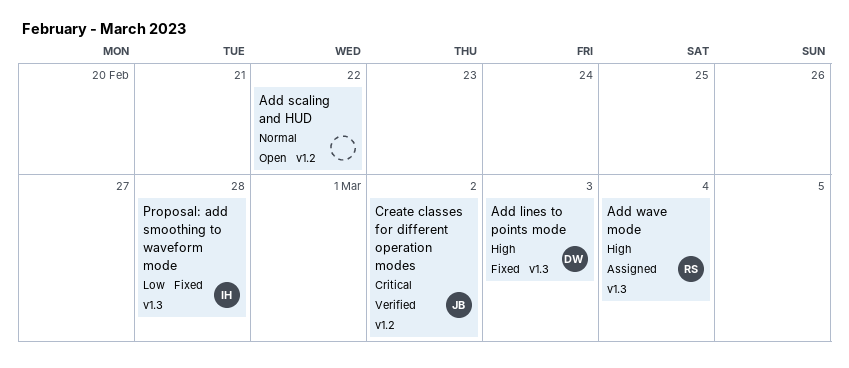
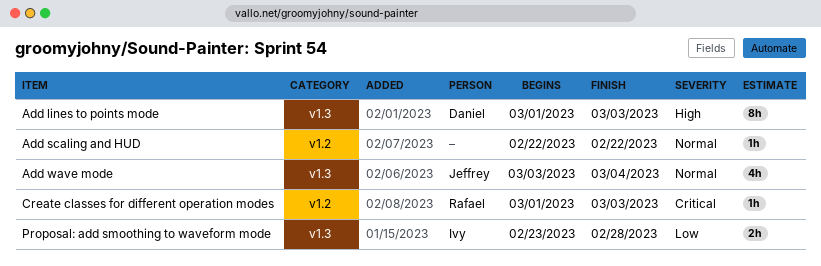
Add wave mode, owner: Rafael -> Jeffrey
Add wave mode, priority: High -> Normal
Create classes for different operation modes, owner: Jeffrey -> Rafael
Create classes for different operation modes, due: Mar 2 -> Mar 3

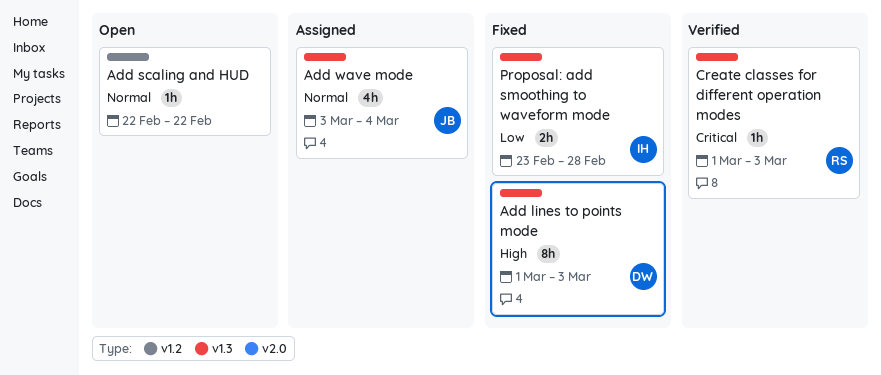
Create classes for different operation modes, label: v1.2 -> v1.3

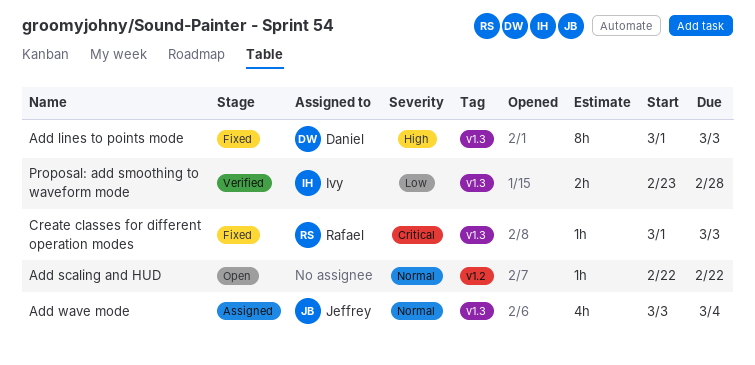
Create classes for different operation modes, status: Verified -> Fixed
Proposal: add smoothing to waveform mode, status: Fixed -> Verified

